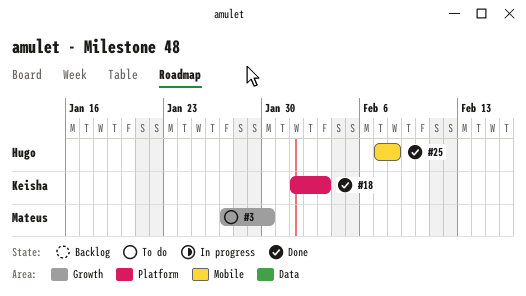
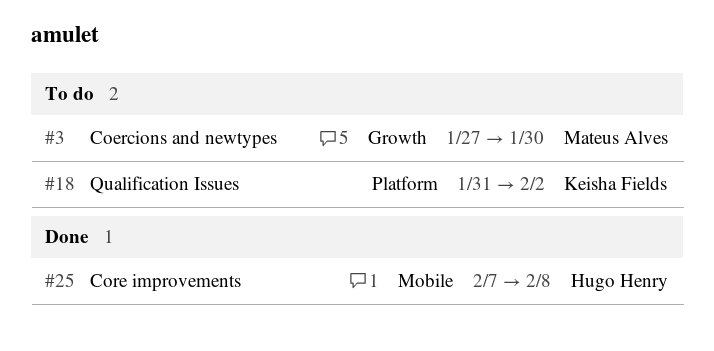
#18, status: Done -> To do
#18, start: Feb 1 -> Jan 31
#18, due: Feb 3 -> Feb 2

